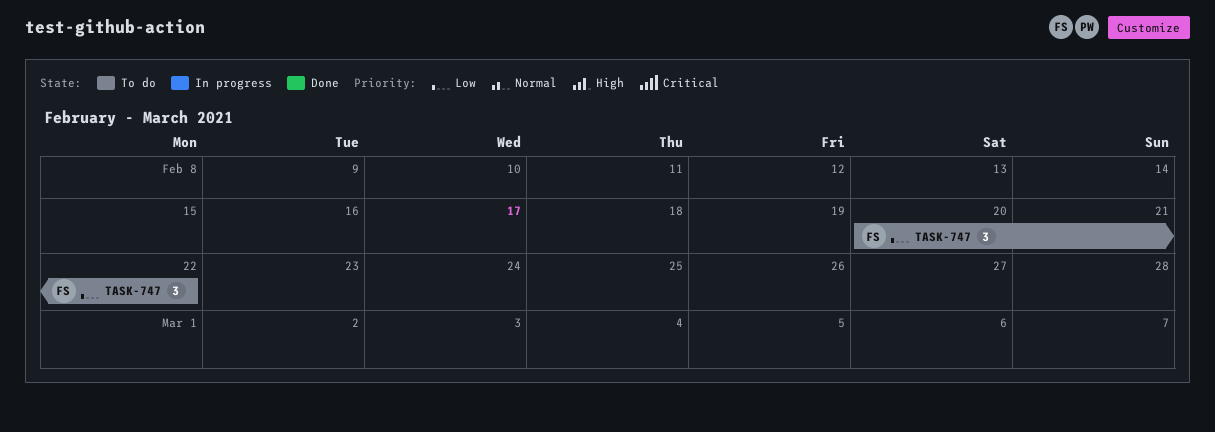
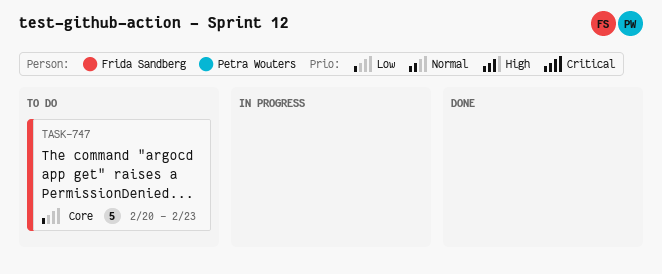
TASK-747, estimate: 3 -> 5
TASK-747, due: Feb 22 -> Feb 23

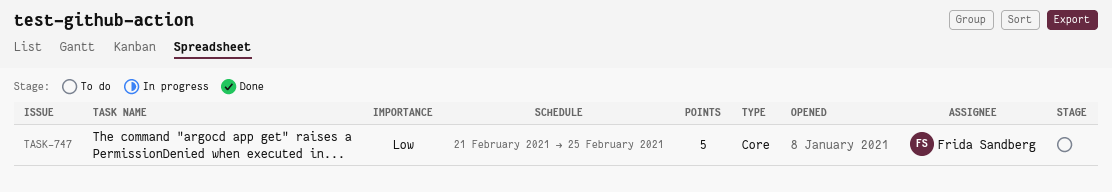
TASK-747, start: Feb 20 -> Feb 21
TASK-747, due: Feb 23 -> Feb 25

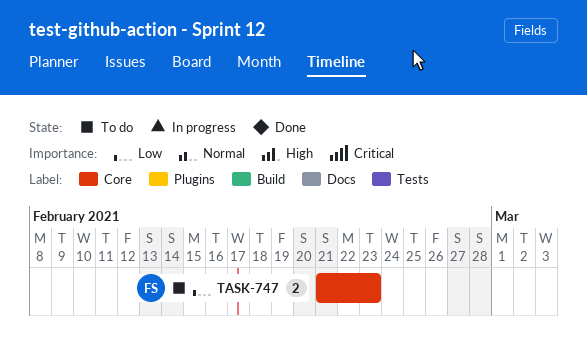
TASK-747, estimate: 5 -> 2
TASK-747, due: Feb 25 -> Feb 23

